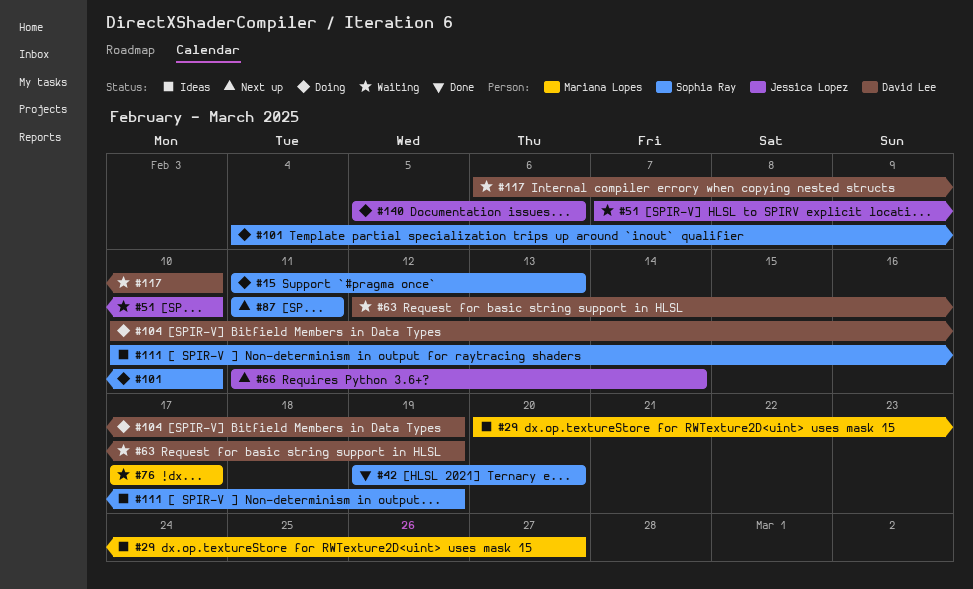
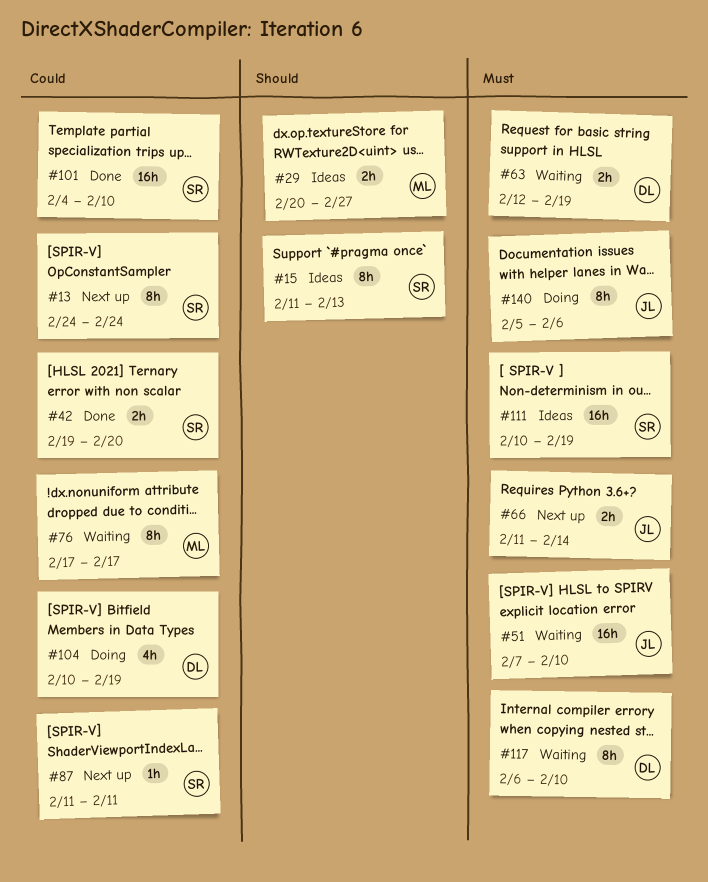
#13: none -> present
#15, status: Doing -> Ideas
#101, status: Doing -> Done

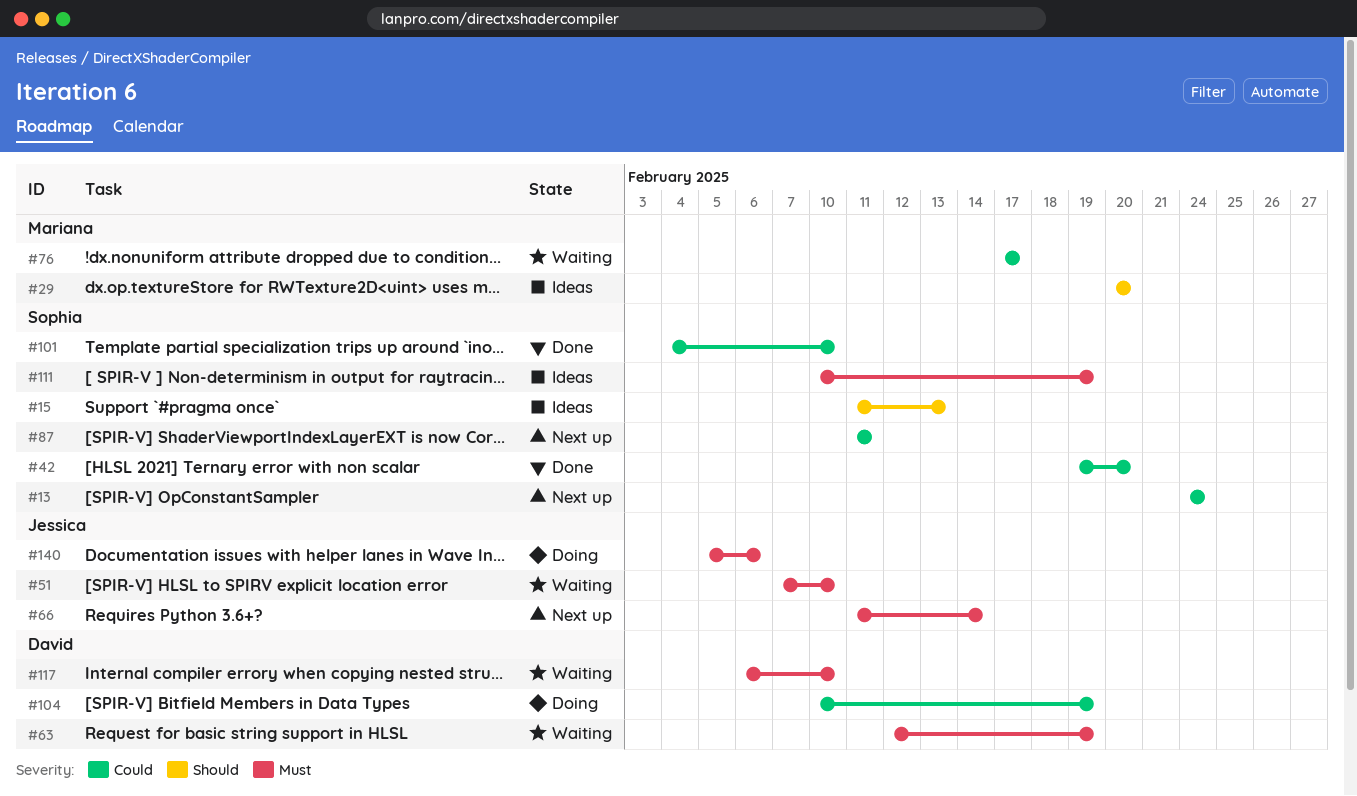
#29, due: Feb 27 -> Feb 20

